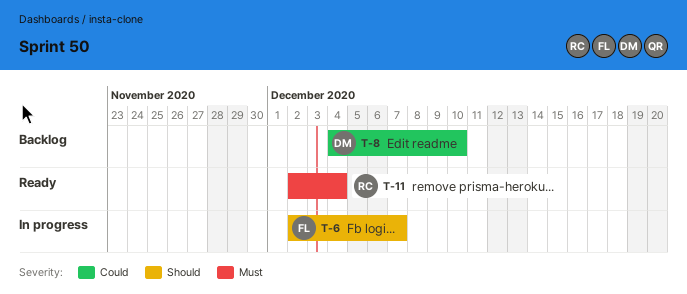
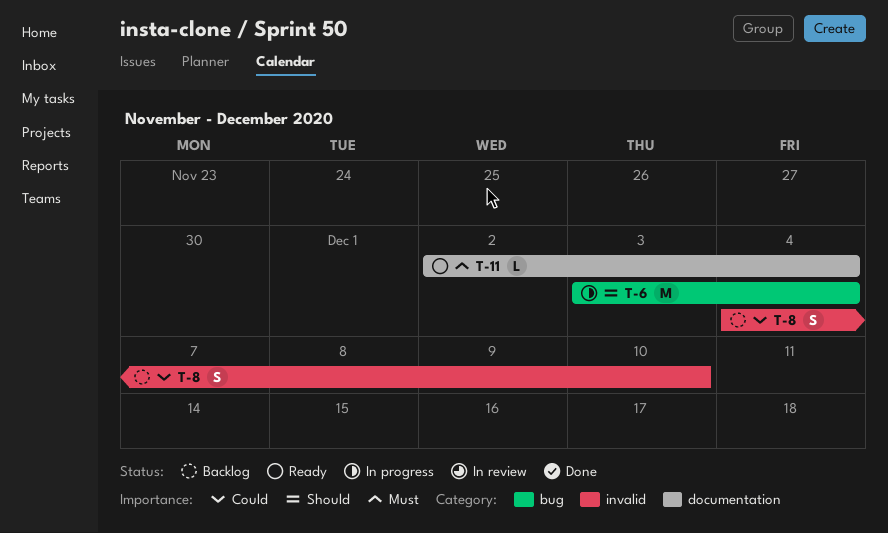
T-6, start: Dec 2 -> Dec 3
T-6, due: Dec 7 -> Dec 4

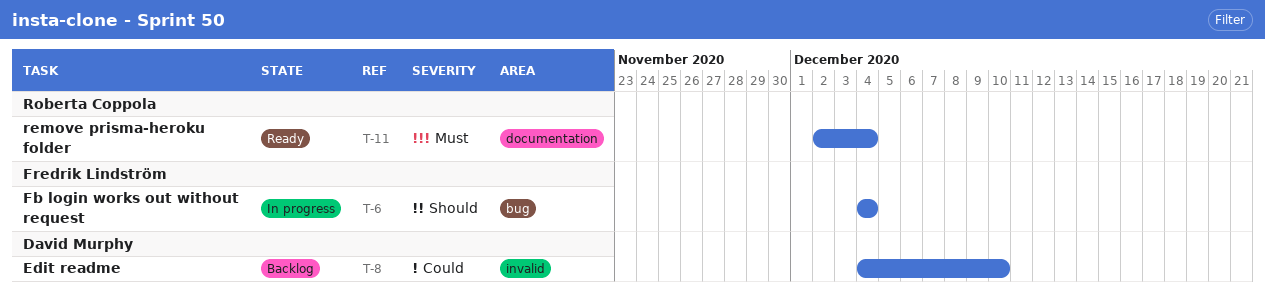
T-6, start: Dec 3 -> Dec 4

